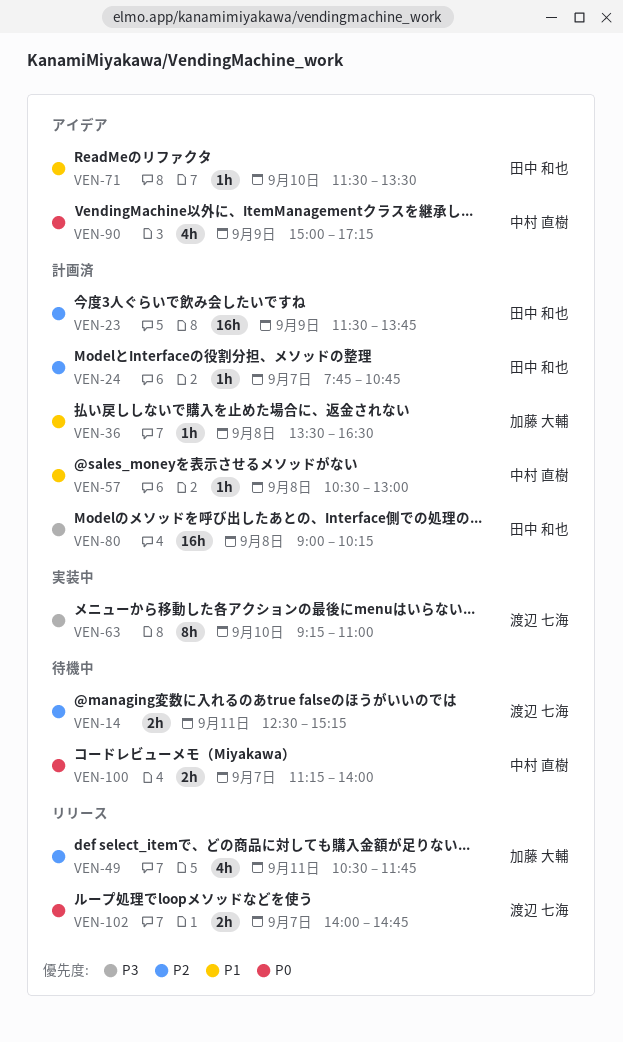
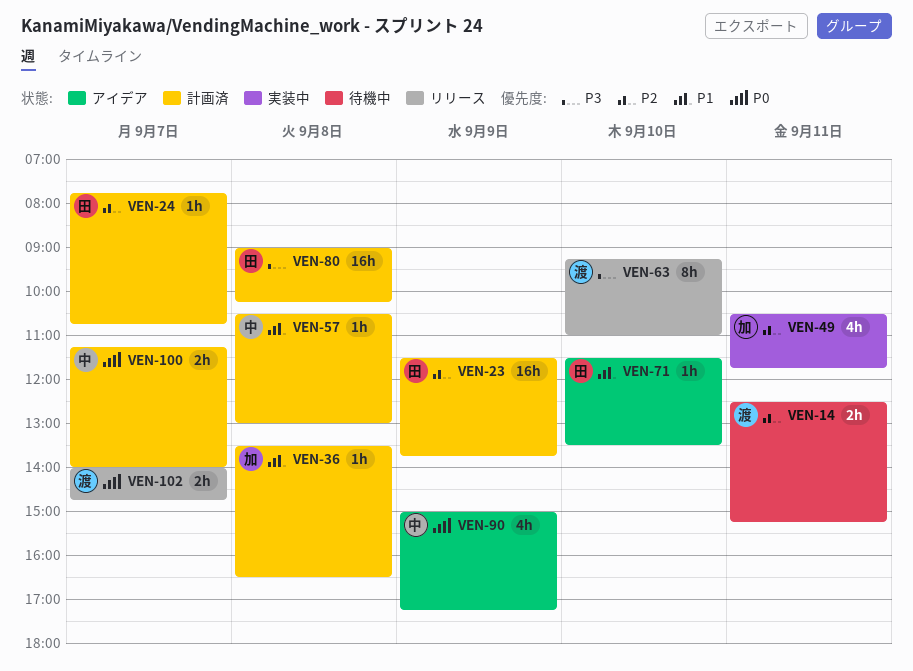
VEN-49, status: リリース -> 実装中
VEN-63, status: 実装中 -> リリース
VEN-100, status: 待機中 -> 計画済

